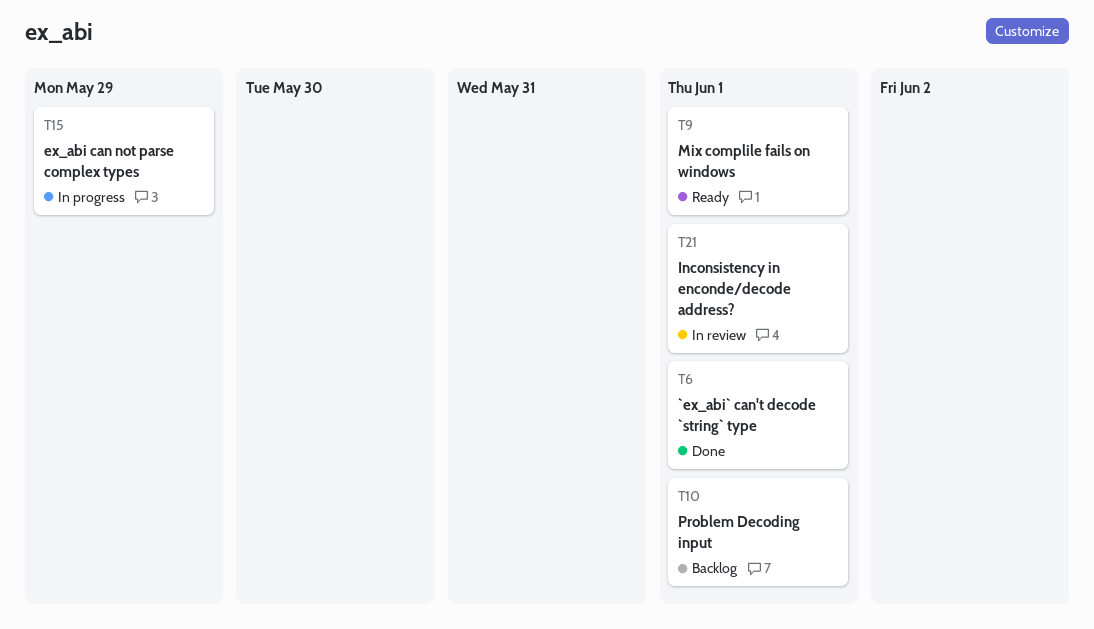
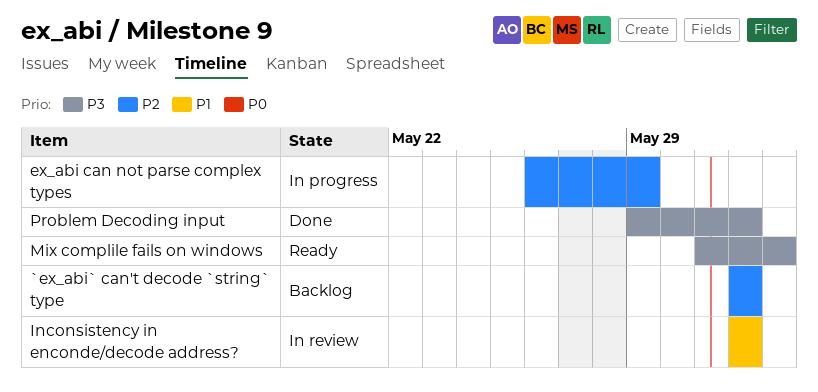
`ex_abi` can't decode `string` type, status: Done -> Backlog
Mix complile fails on windows, due: Jun 1 -> Jun 2
Problem Decoding input, status: Backlog -> Done

